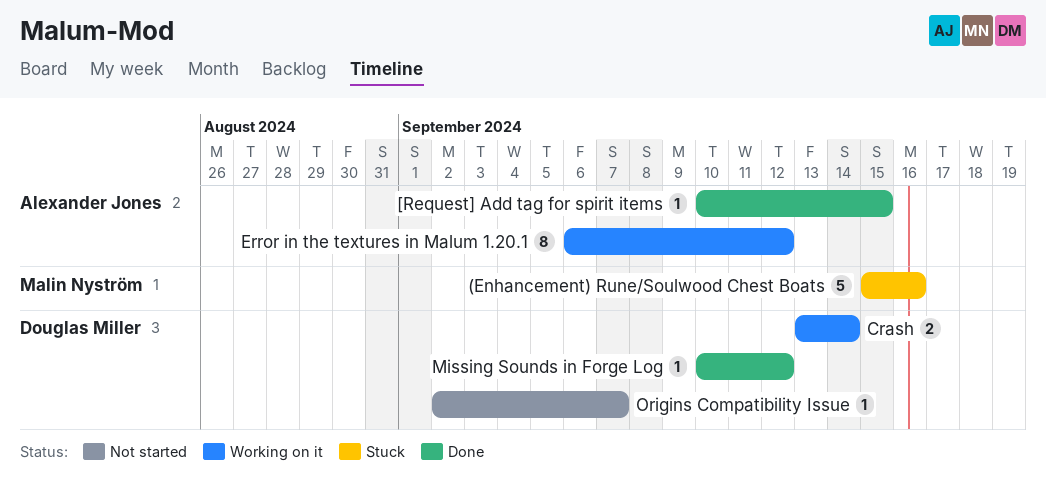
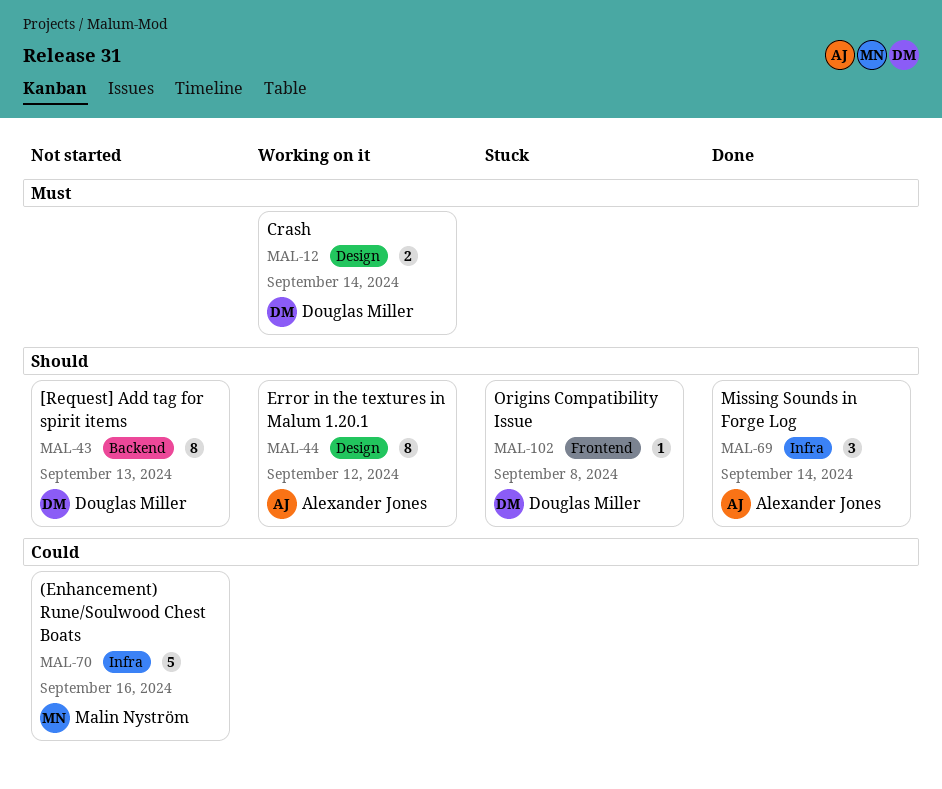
(Enhancement) Rune/Soulwood Chest Boats, status: Stuck -> Not started
[Request] Add tag for spirit items, status: Done -> Not started
[Request] Add tag for spirit items, owner: Alexander Jones -> Douglas Miller
[Request] Add tag for spirit items, estimate: 1 -> 8
[Request] Add tag for spirit items, due: Sep 15 -> Sep 13
Missing Sounds in Forge Log, owner: Douglas Miller -> Alexander Jones
Missing Sounds in Forge Log, estimate: 1 -> 3
Missing Sounds in Forge Log, due: Sep 12 -> Sep 14
Origins Compatibility Issue, status: Not started -> Stuck
Origins Compatibility Issue, due: Sep 7 -> Sep 8

